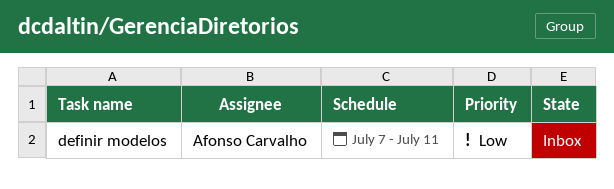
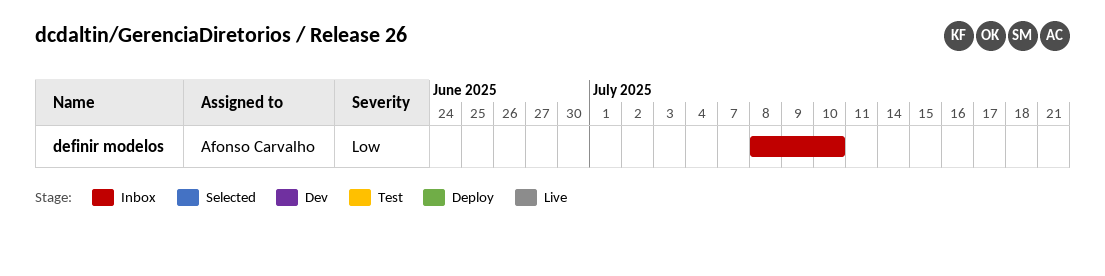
definir modelos, start: Jul 7 -> Jul 8
definir modelos, due: Jul 11 -> Jul 10

